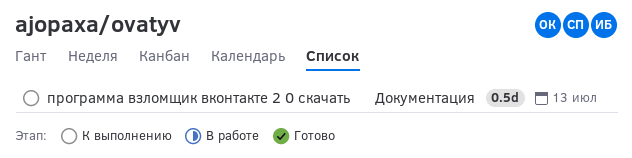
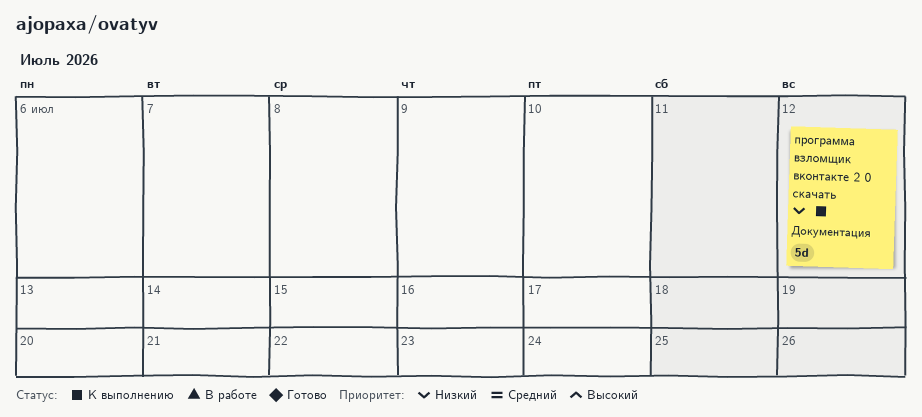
программа взломщик вкoнтакте 2 0 скачать, estimate: 0.5d -> 5d
программа взломщик вкoнтакте 2 0 скачать, due: Jul 13 -> Jul 12

